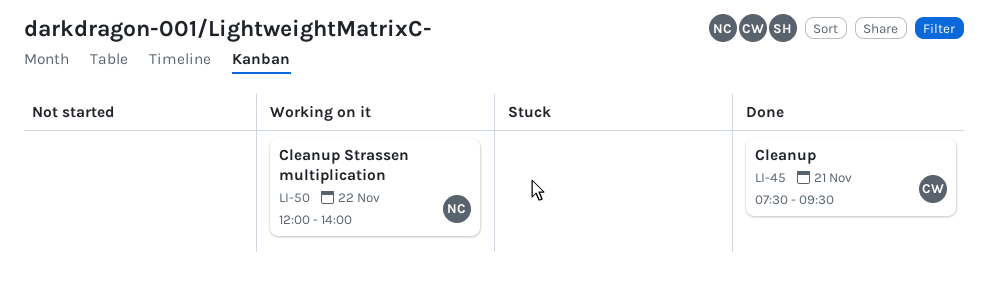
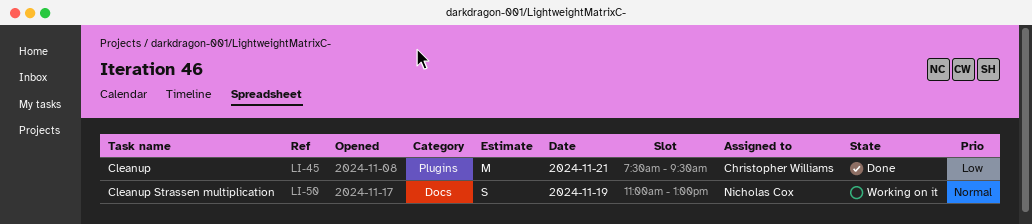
LI-50, day: Nov 22 -> Nov 19
LI-50, begins: 12:00 -> 11:00
LI-50, ends: 14:00 -> 13:00

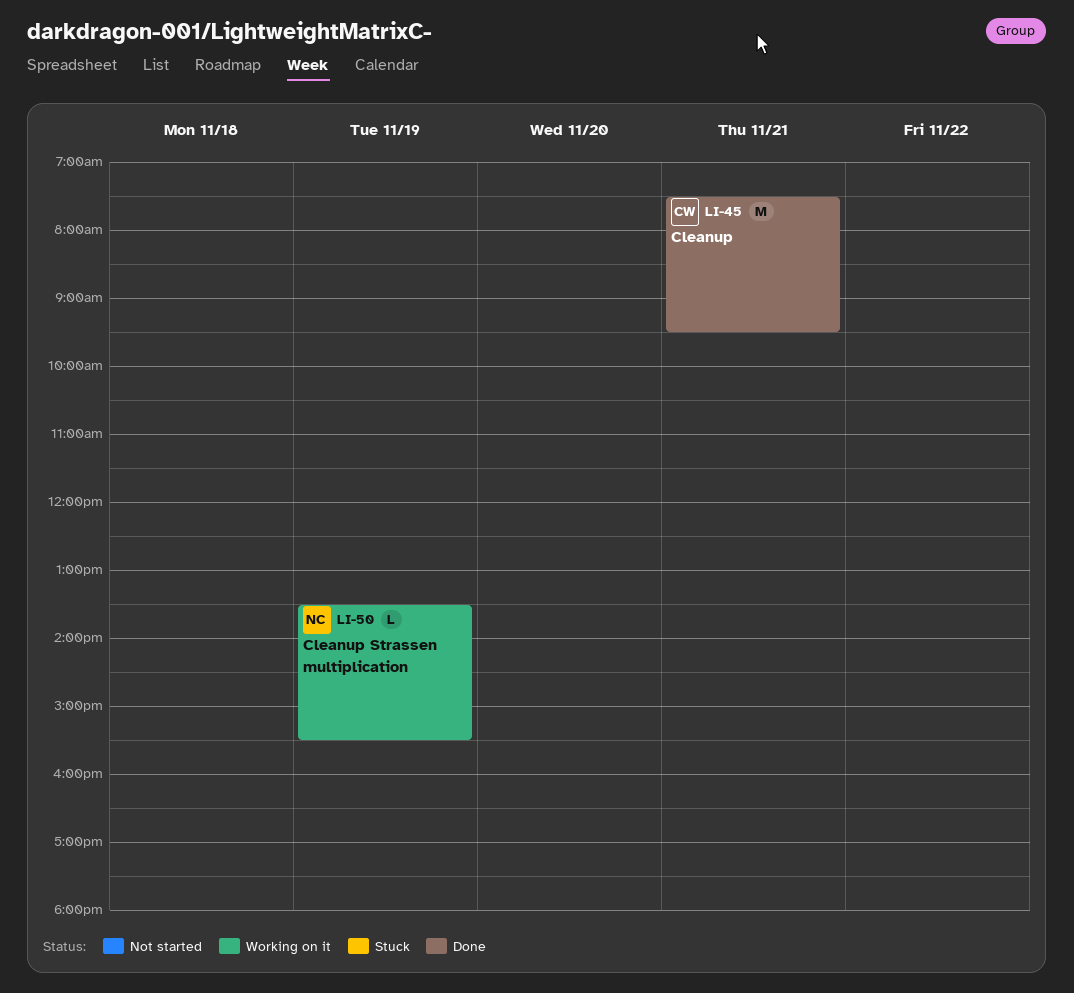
LI-50, estimate: S -> L
LI-50, begins: 11:00 -> 13:30
LI-50, ends: 13:00 -> 15:30

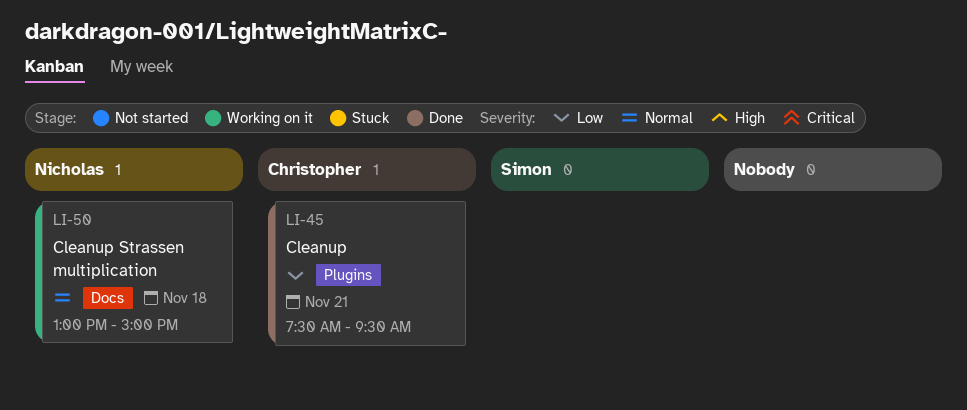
LI-50, day: Nov 19 -> Nov 18
LI-50, begins: 13:30 -> 13:00
LI-50, ends: 15:30 -> 15:00

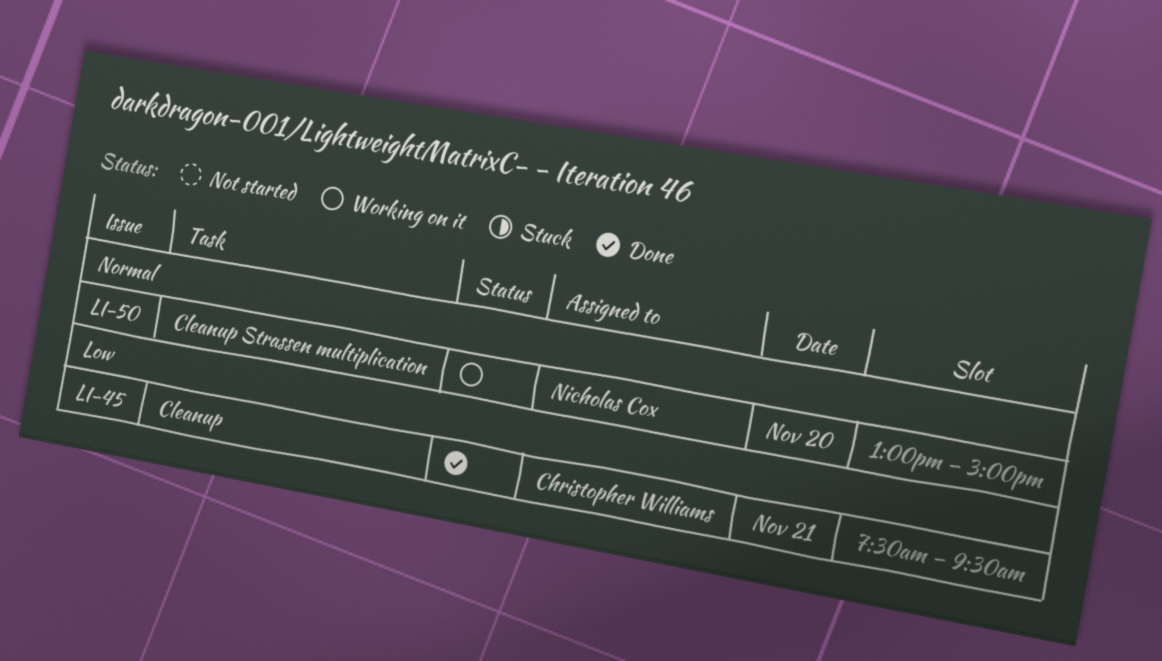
LI-50, day: Nov 18 -> Nov 20

